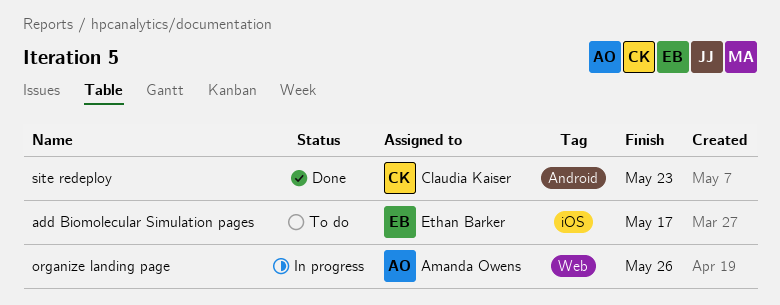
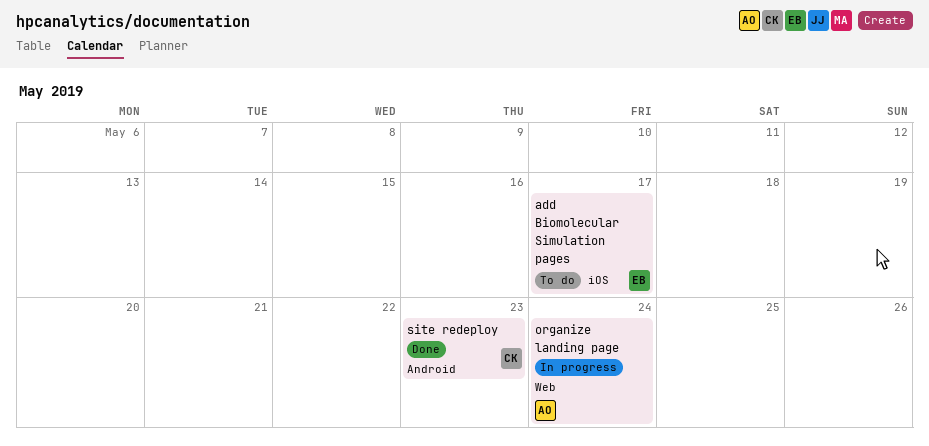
organize landing page, due: May 26 -> May 24

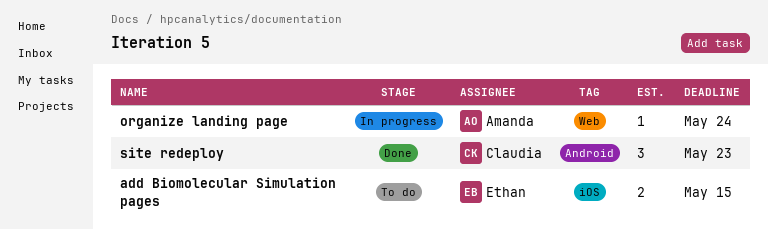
add Biomolecular Simulation pages, due: May 17 -> May 15

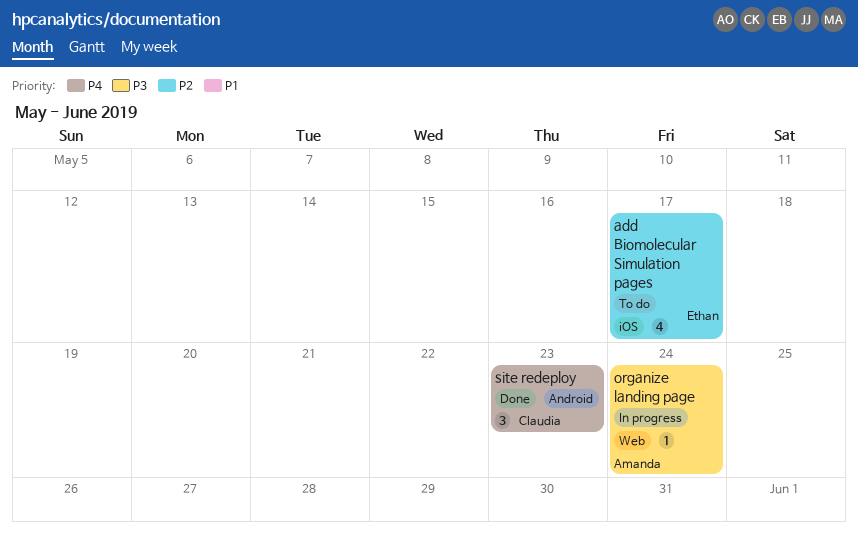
add Biomolecular Simulation pages, estimate: 2 -> 4
add Biomolecular Simulation pages, due: May 15 -> May 17

